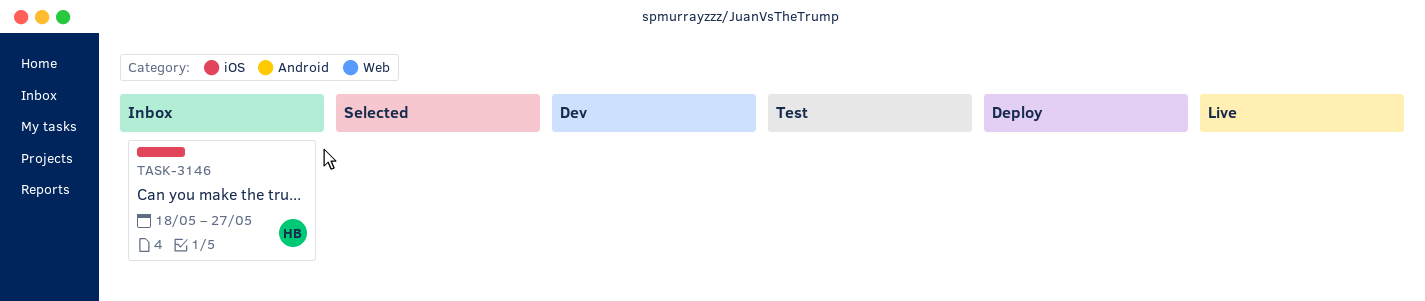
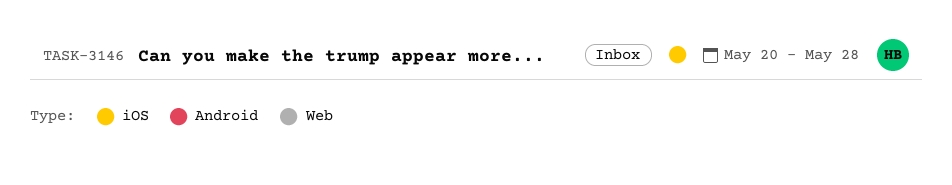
TASK-3146, start: May 18 -> May 20
TASK-3146, due: May 27 -> May 28

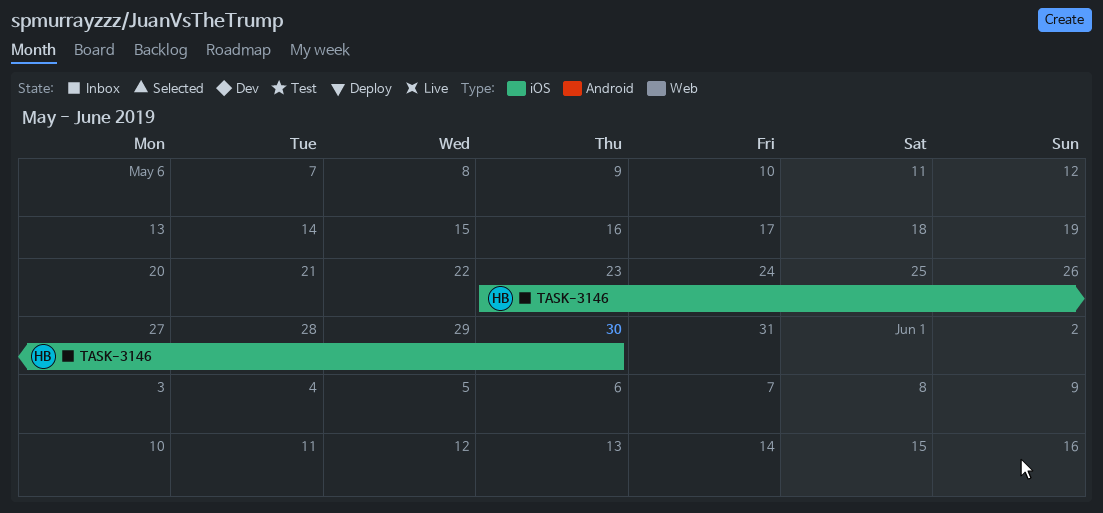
TASK-3146, start: May 20 -> May 23
TASK-3146, due: May 28 -> May 30

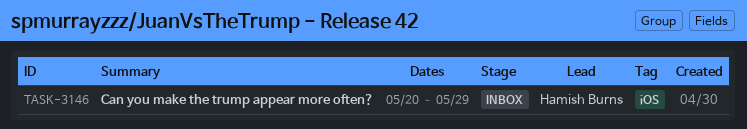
TASK-3146, start: May 23 -> May 20
TASK-3146, due: May 30 -> May 29

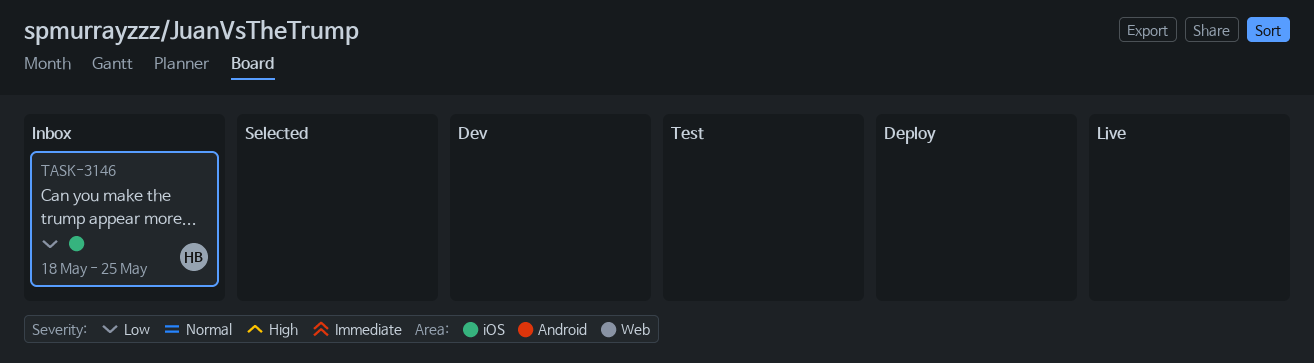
TASK-3146, start: May 20 -> May 18
TASK-3146, due: May 29 -> May 25

